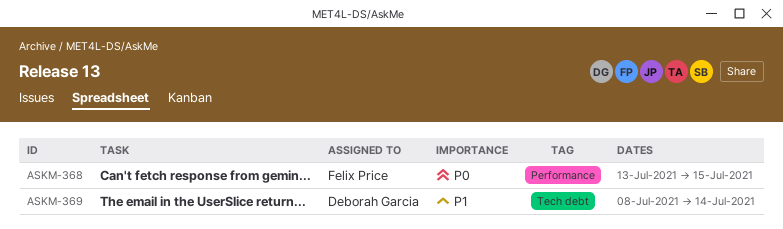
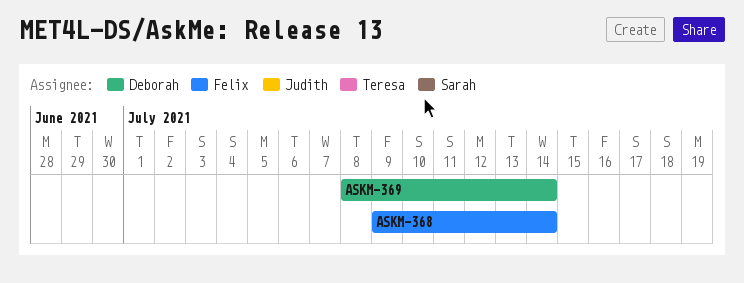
ASKM-368, start: Jul 13 -> Jul 9
ASKM-368, due: Jul 15 -> Jul 14

